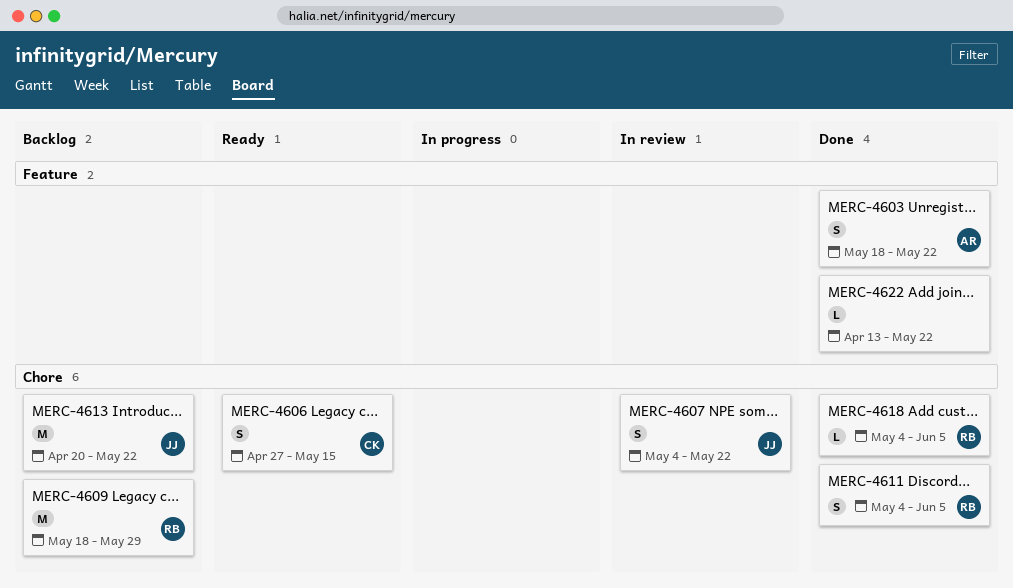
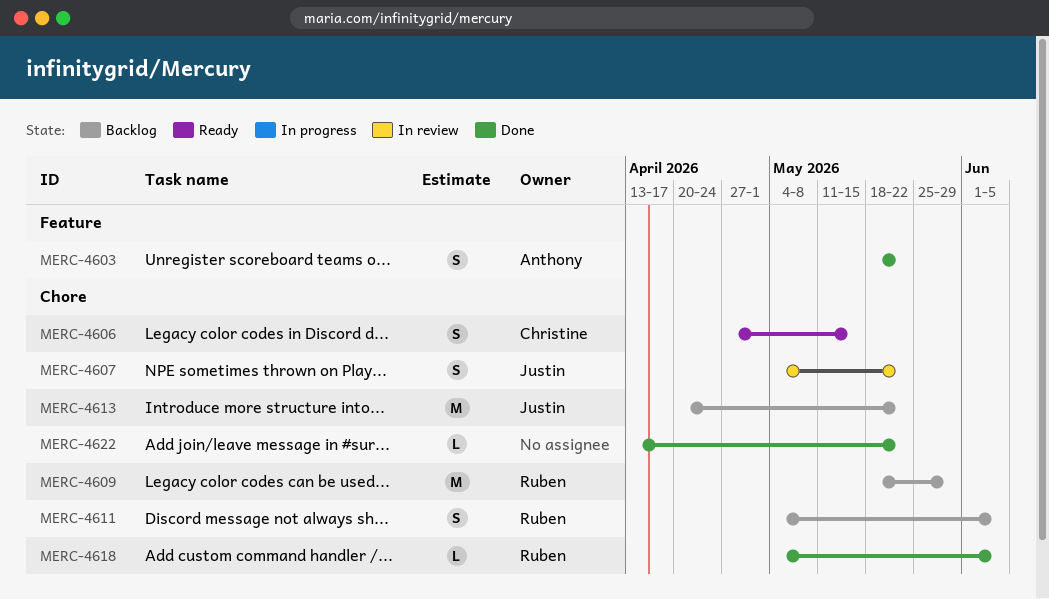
MERC-4611, status: Done -> Backlog
MERC-4622, label: Feature -> Chore

